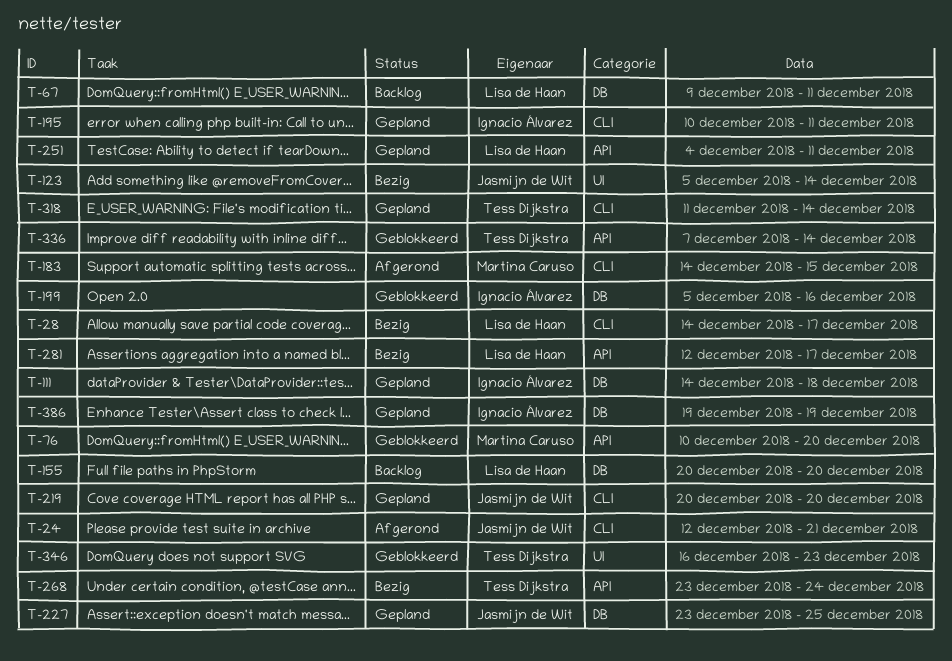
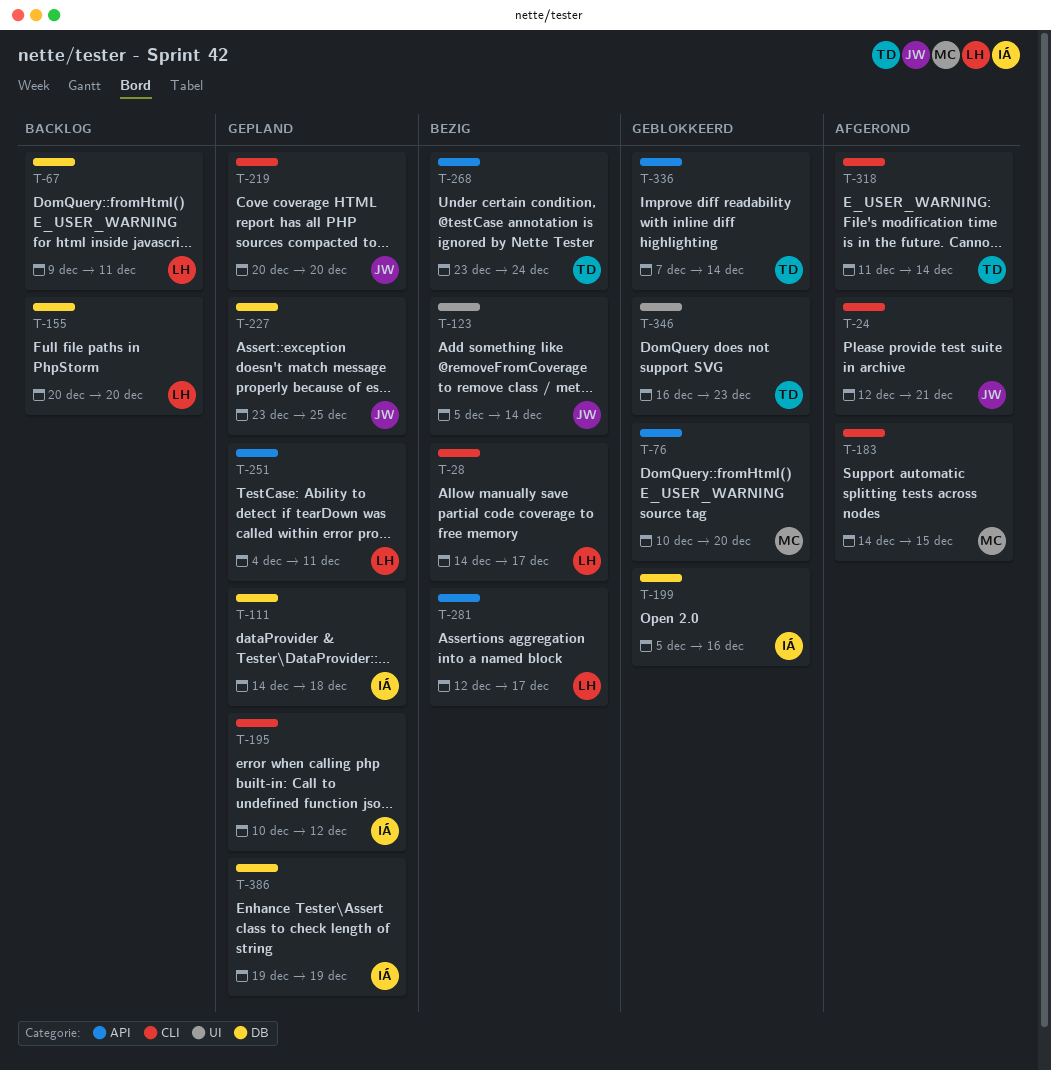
T-195, due: Dec 11 -> Dec 12
T-318, status: Gepland -> Afgerond

